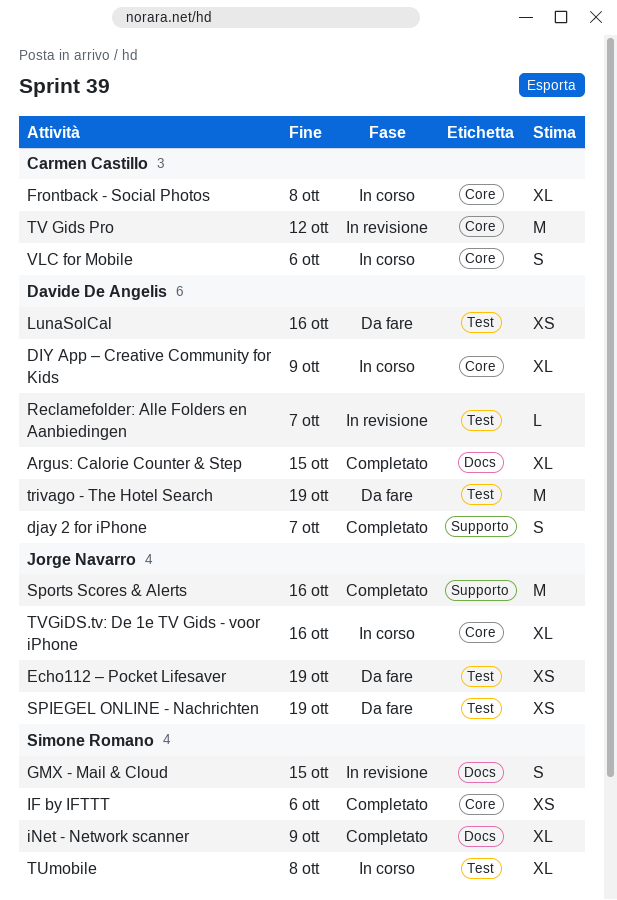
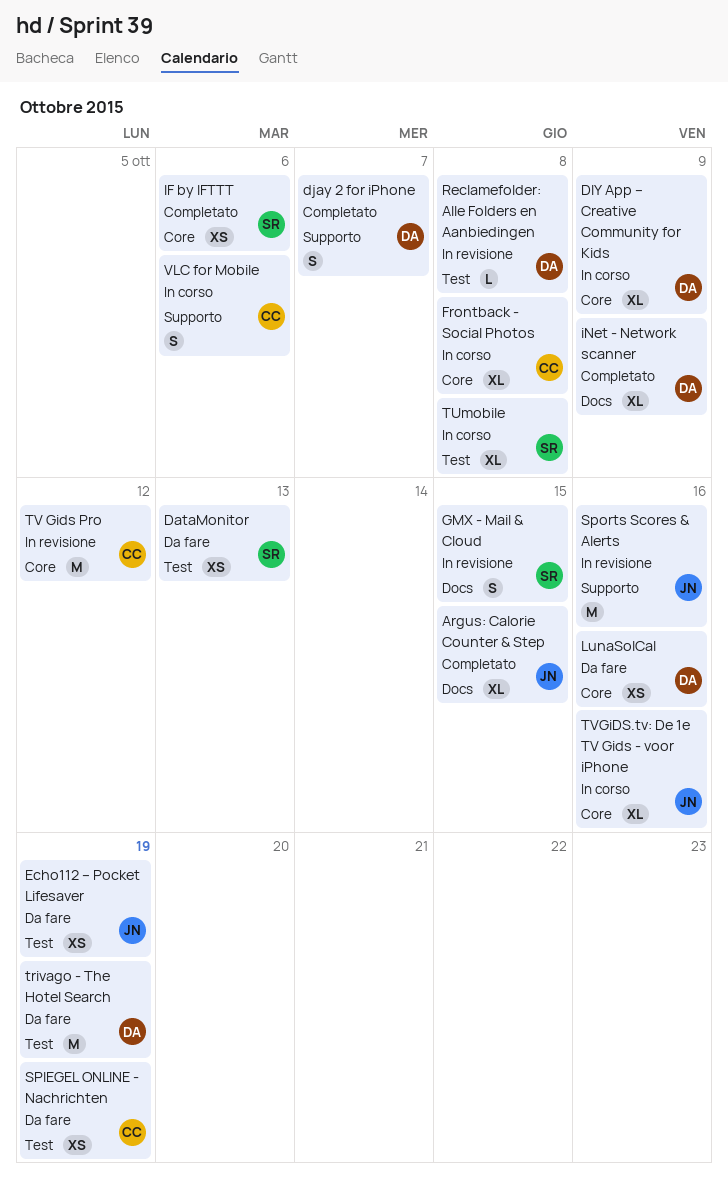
Argus: Calorie Counter & Step, owner: Davide De Angelis -> Jorge Navarro
DataMonitor: none -> present
iNet - Network scanner, owner: Simone Romano -> Davide De Angelis
LunaSolCal, label: Test -> Core
Reclamefolder: Alle Folders en Aanbiedingen, due: Oct 7 -> Oct 8
SPIEGEL ONLINE - Nachrichten, owner: Jorge Navarro -> Carmen Castillo
Sports Scores & Alerts, status: Completato -> In revisione
VLC for Mobile, label: Core -> Supporto

